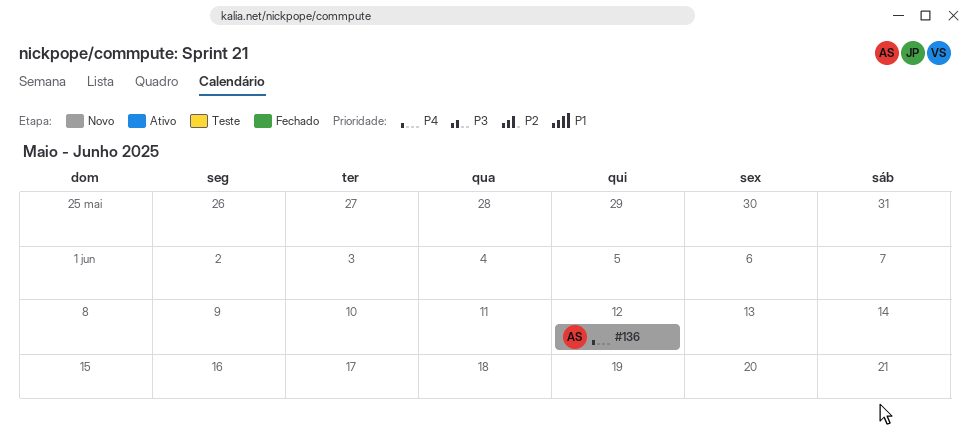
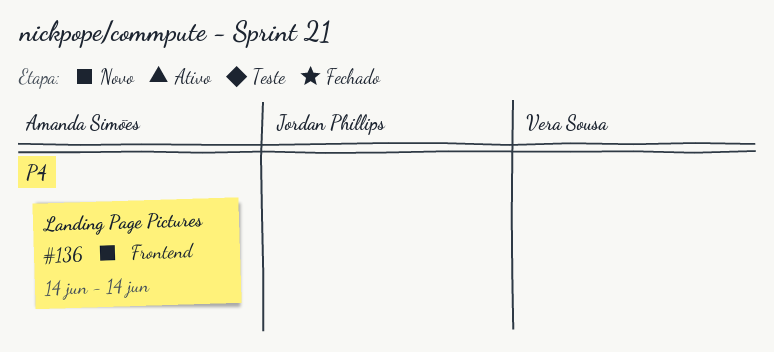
#136, start: Jun 12 -> Jun 14
#136, due: Jun 12 -> Jun 14

